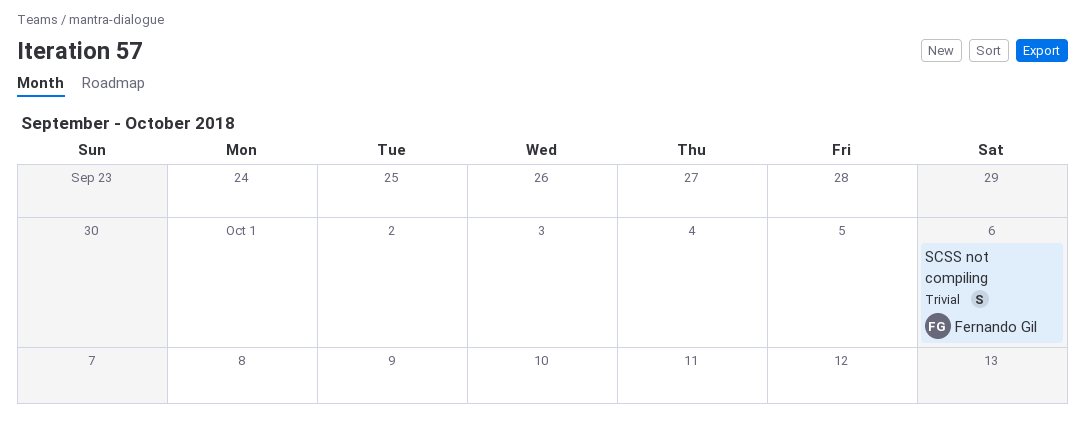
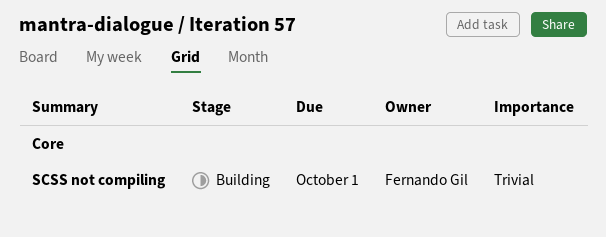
SCSS not compiling, due: Oct 6 -> Oct 1

